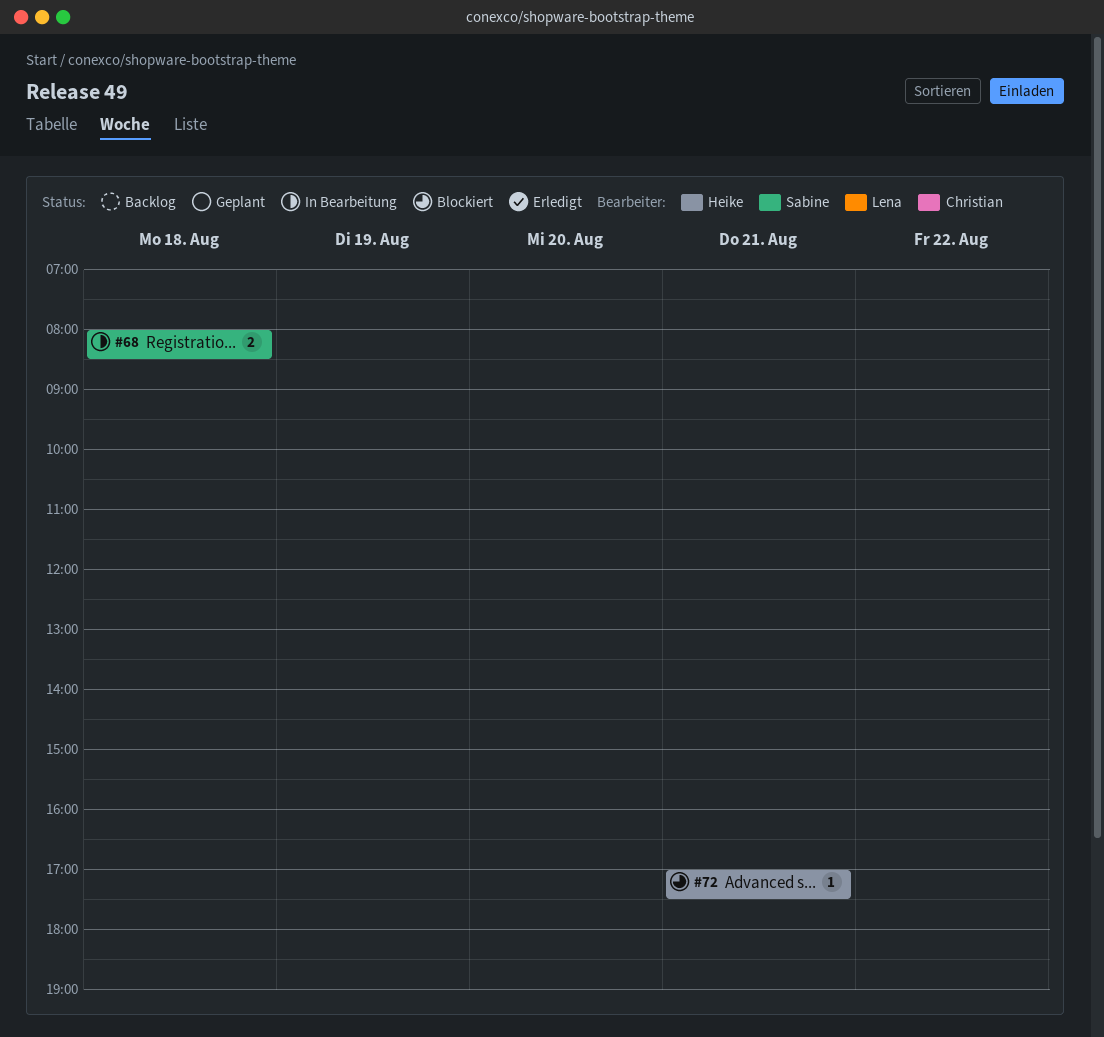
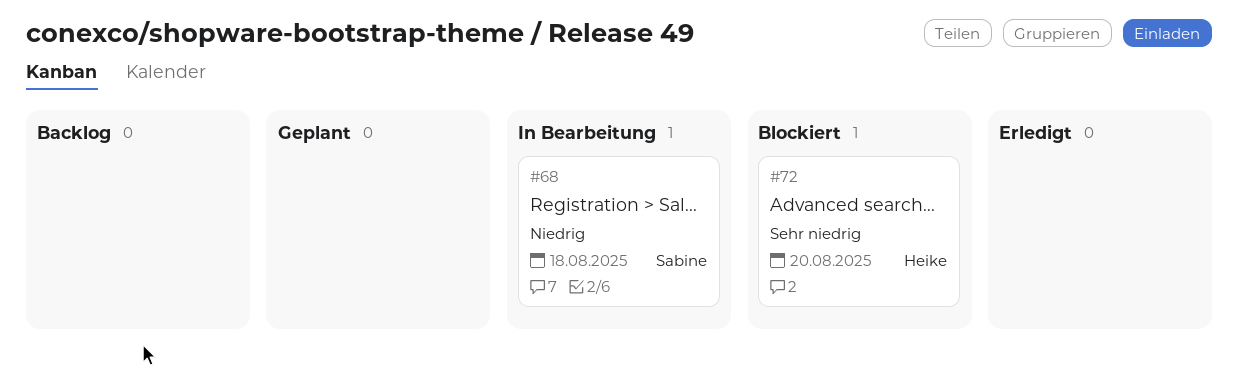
#72, day: Aug 21 -> Aug 20

